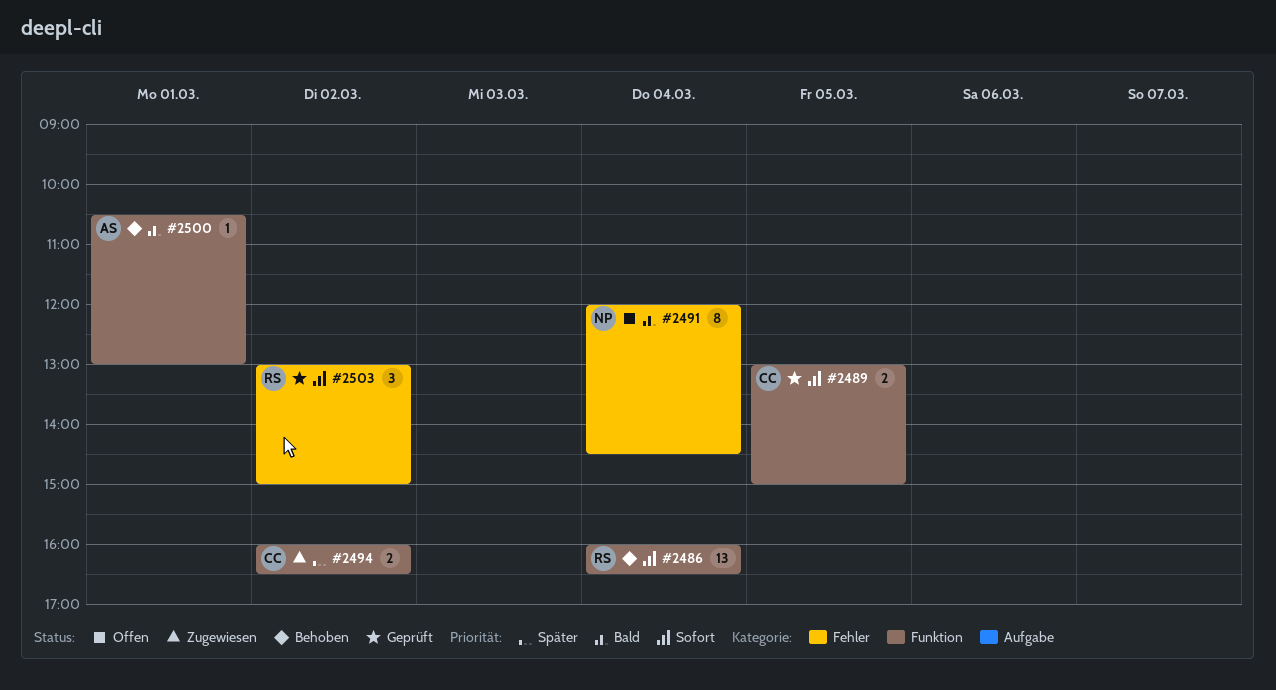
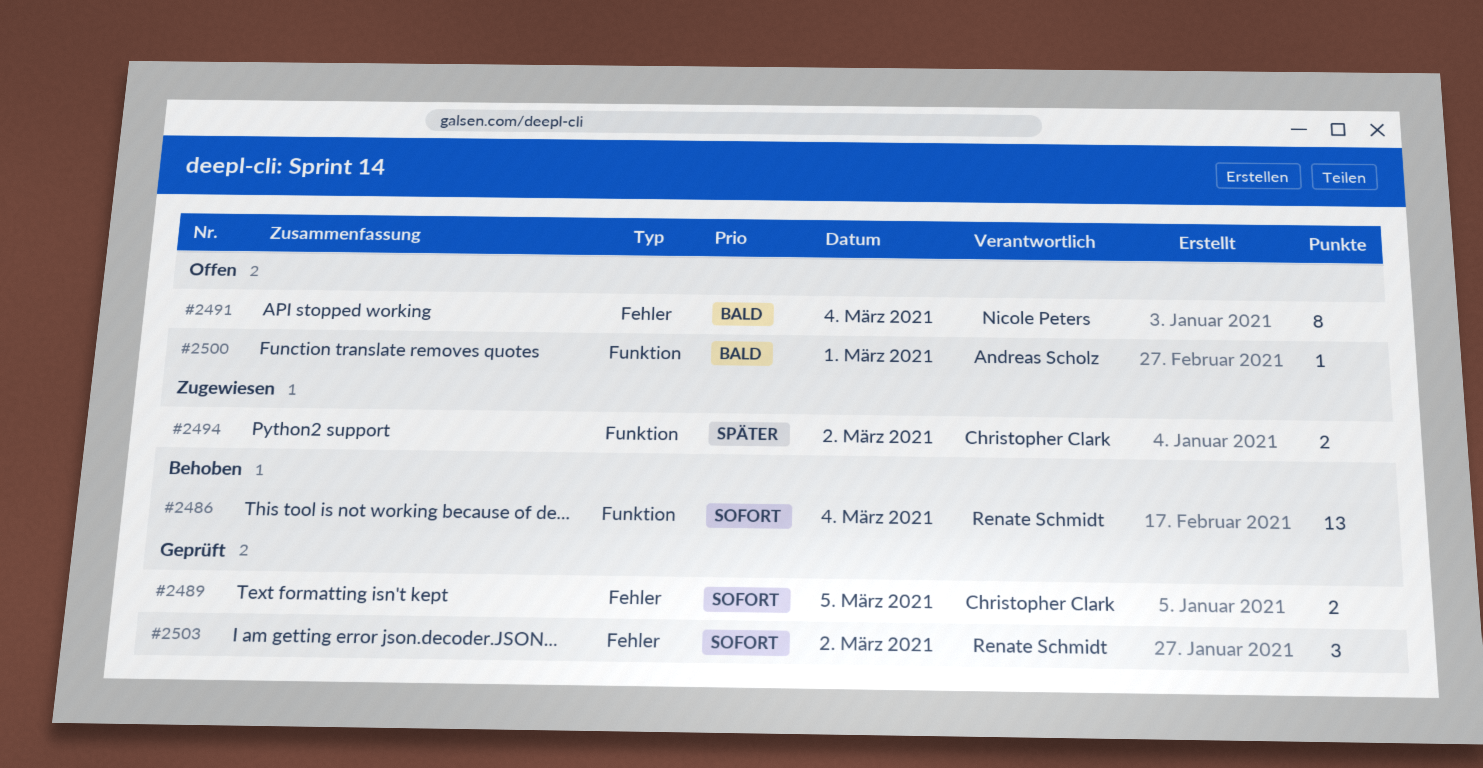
#2489, label: Funktion -> Fehler
#2500, status: Behoben -> Offen

